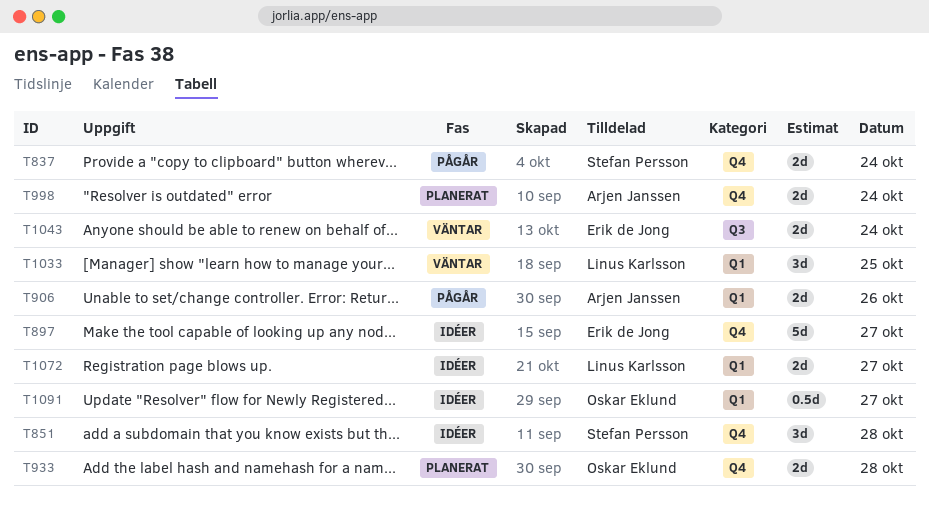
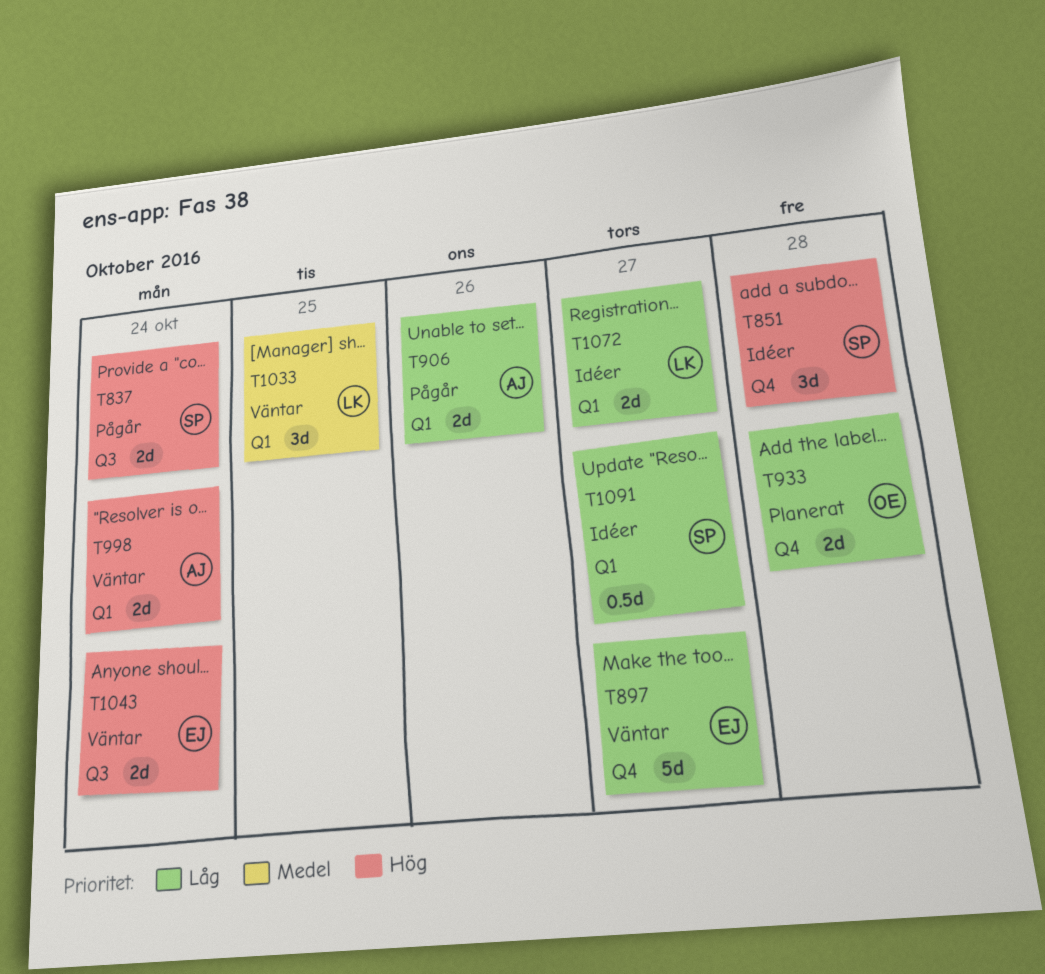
T837, label: Q4 -> Q3
T897, status: Idéer -> Väntar
T998, status: Planerat -> Väntar
T998, label: Q4 -> Q1
T1091, owner: Oskar Eklund -> Stefan Persson

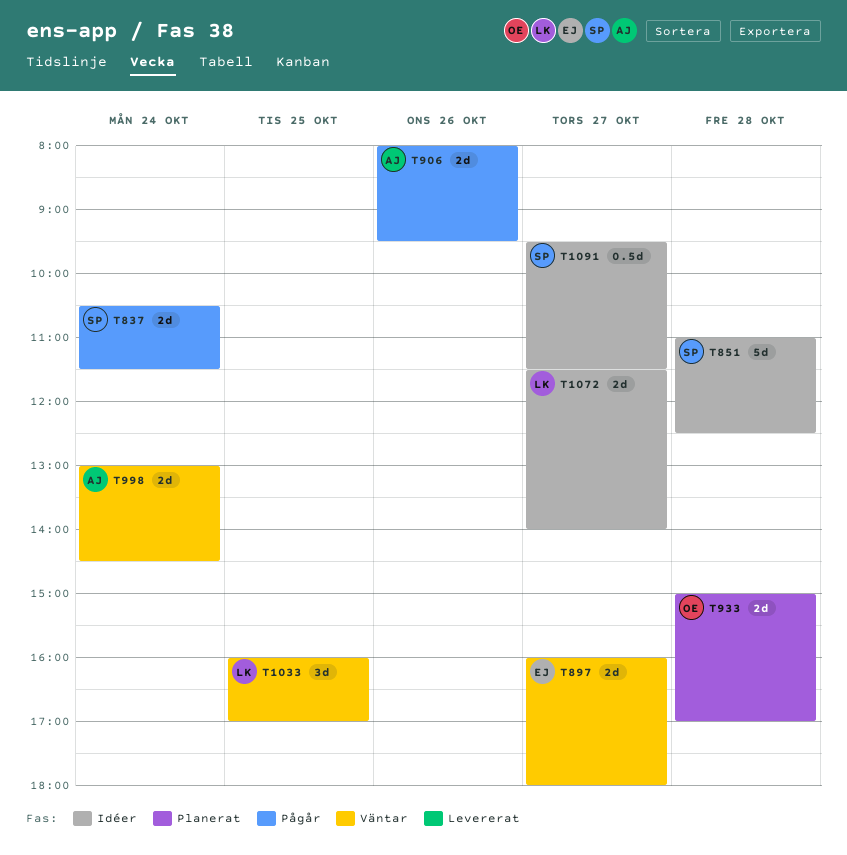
T851, estimate: 3d -> 5d
T897, estimate: 5d -> 2d
T1043: present -> none

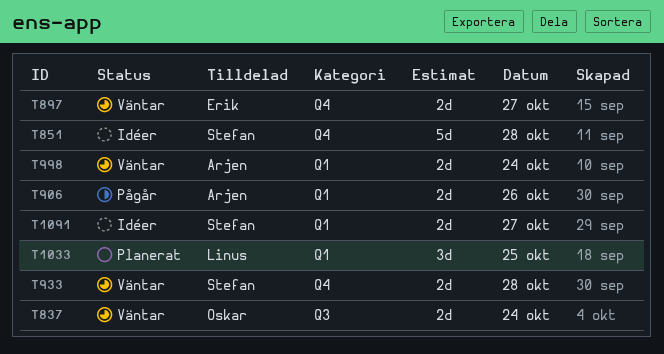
T837, status: Pågår -> Väntar
T837, owner: Stefan -> Oskar
T933, status: Planerat -> Väntar
T933, owner: Oskar -> Stefan
T1033, status: Väntar -> Planerat
T1072: present -> none
T1091, estimate: 0.5d -> 2d

